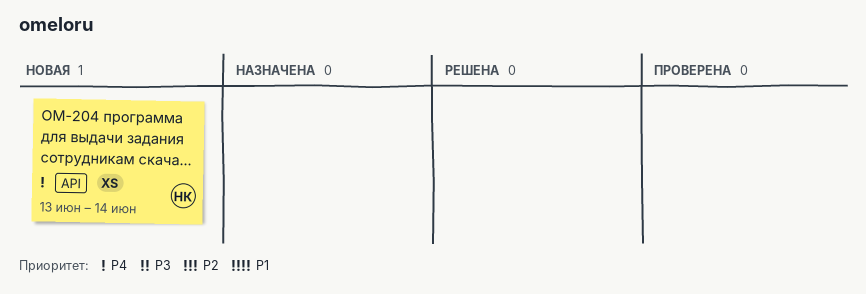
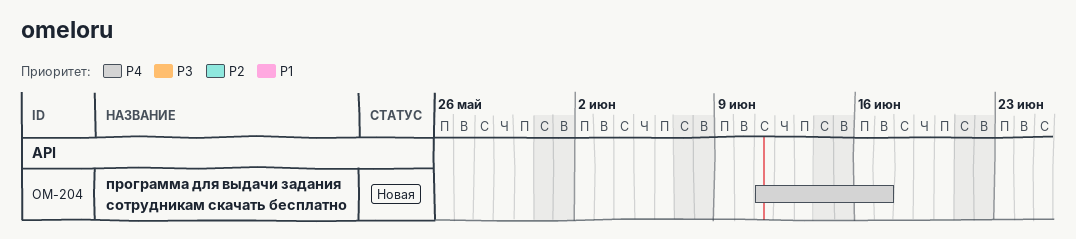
OM-204, start: Jun 13 -> Jun 11
OM-204, due: Jun 14 -> Jun 17

